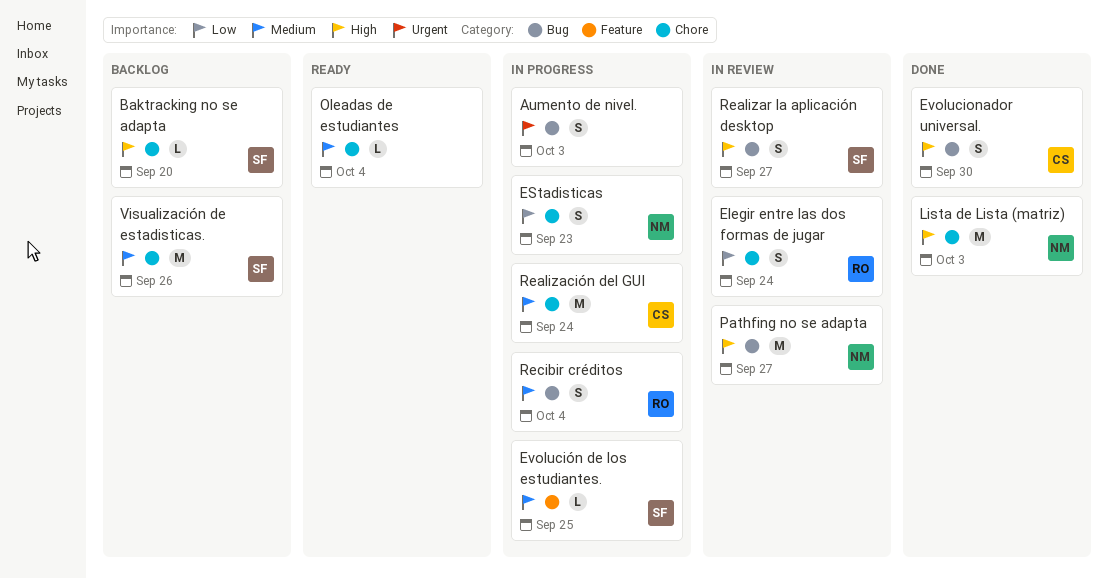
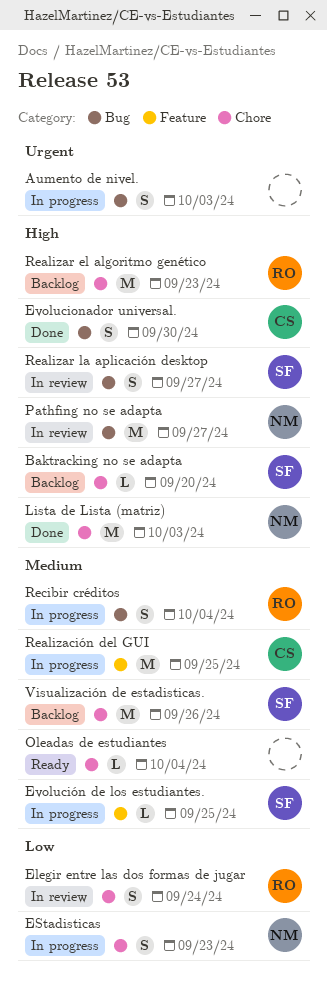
Realización del GUI, label: Chore -> Feature
Realización del GUI, due: Sep 24 -> Sep 25
Realizar el algoritmo genético: none -> present

